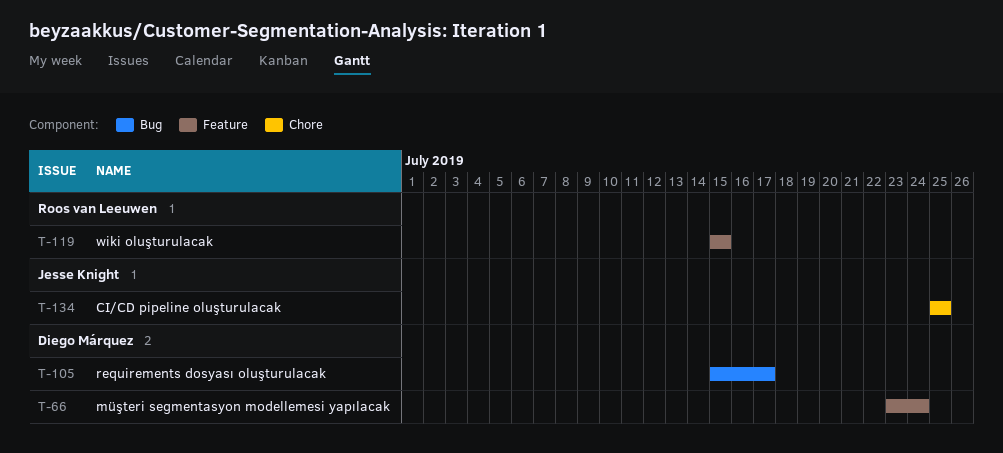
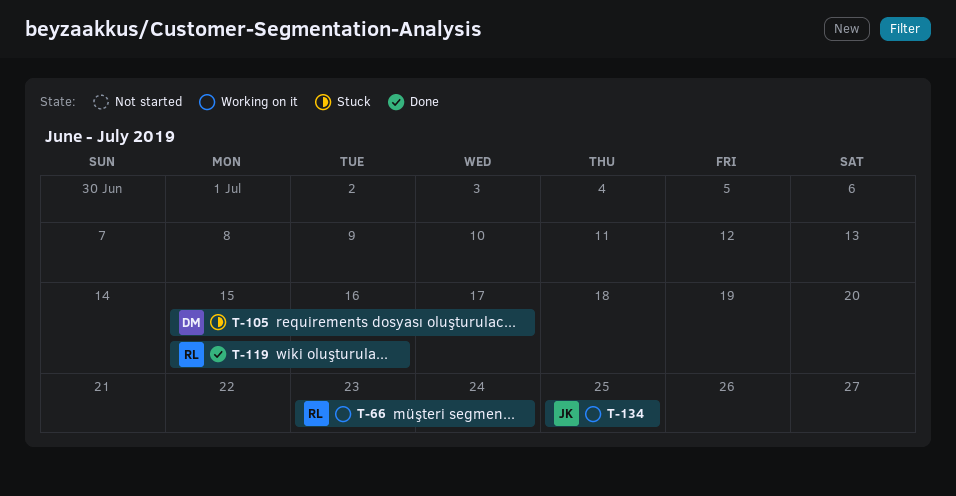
T-66, owner: Diego Márquez -> Roos van Leeuwen
T-119, due: Jul 15 -> Jul 16

